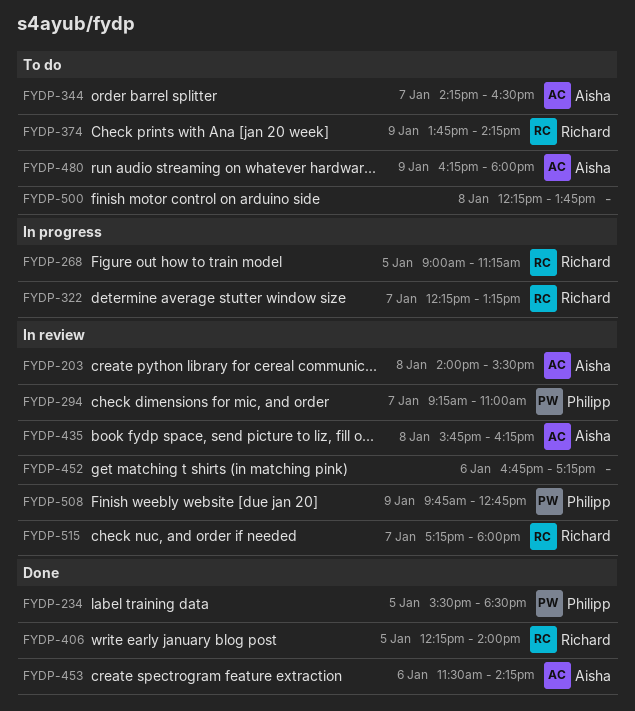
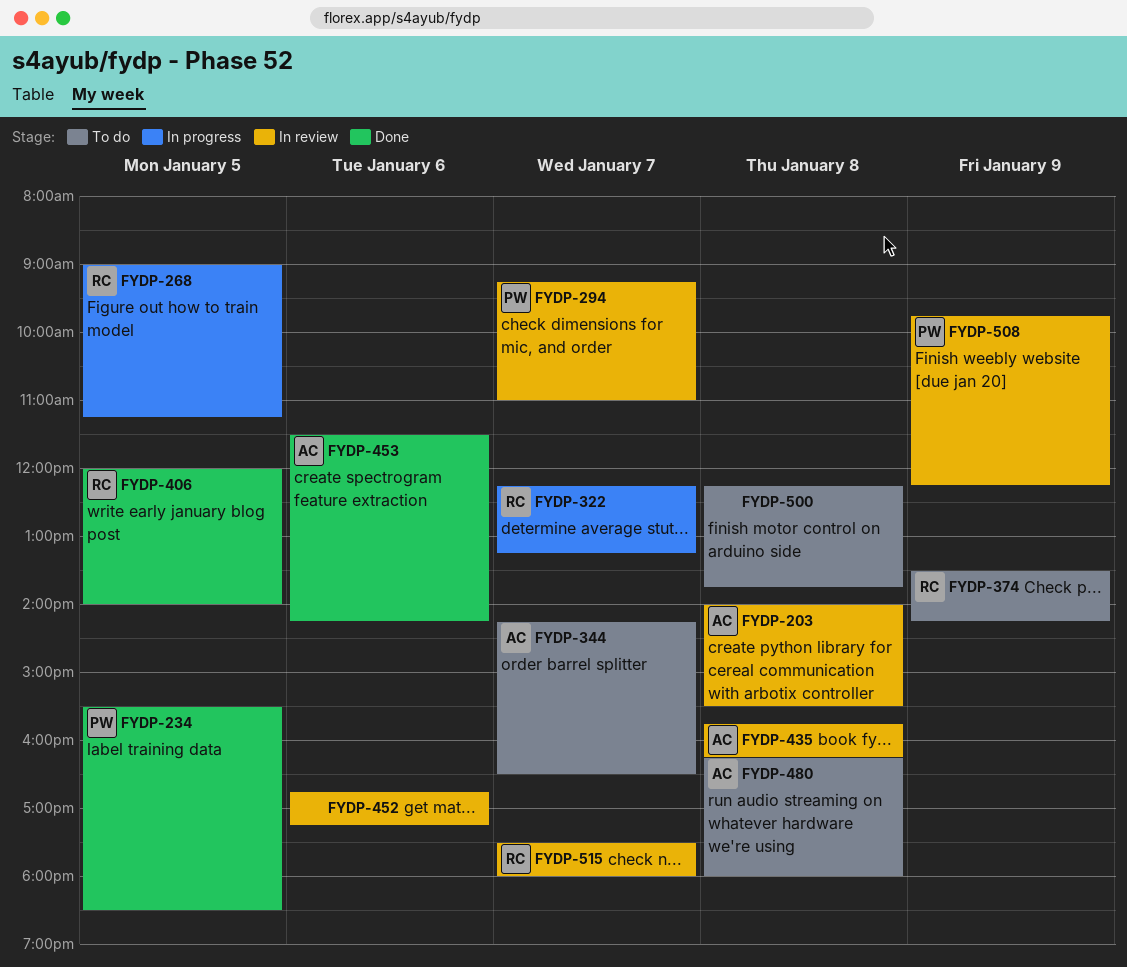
FYDP-374, begins: 13:45 -> 13:30
FYDP-406, begins: 12:15 -> 12:00
FYDP-480, day: Jan 9 -> Jan 8
FYDP-508, ends: 12:45 -> 12:15
FYDP-515, begins: 17:15 -> 17:30

